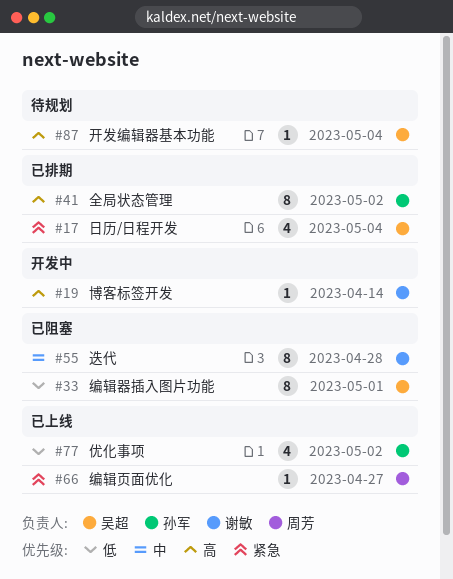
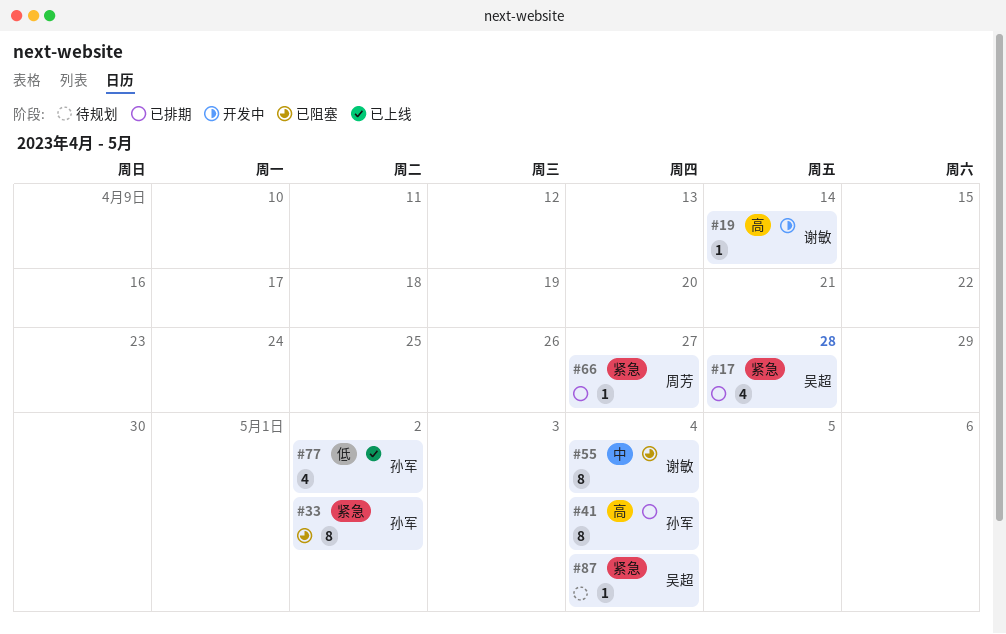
#17, due: May 4 -> Apr 28
#33, owner: 吴超 -> 孙军
#33, priority: 低 -> 紧急
#33, due: May 1 -> May 2
#41, due: May 2 -> May 4
#55, due: Apr 28 -> May 4
#66, status: 已上线 -> 已排期
#87, priority: 高 -> 紧急

